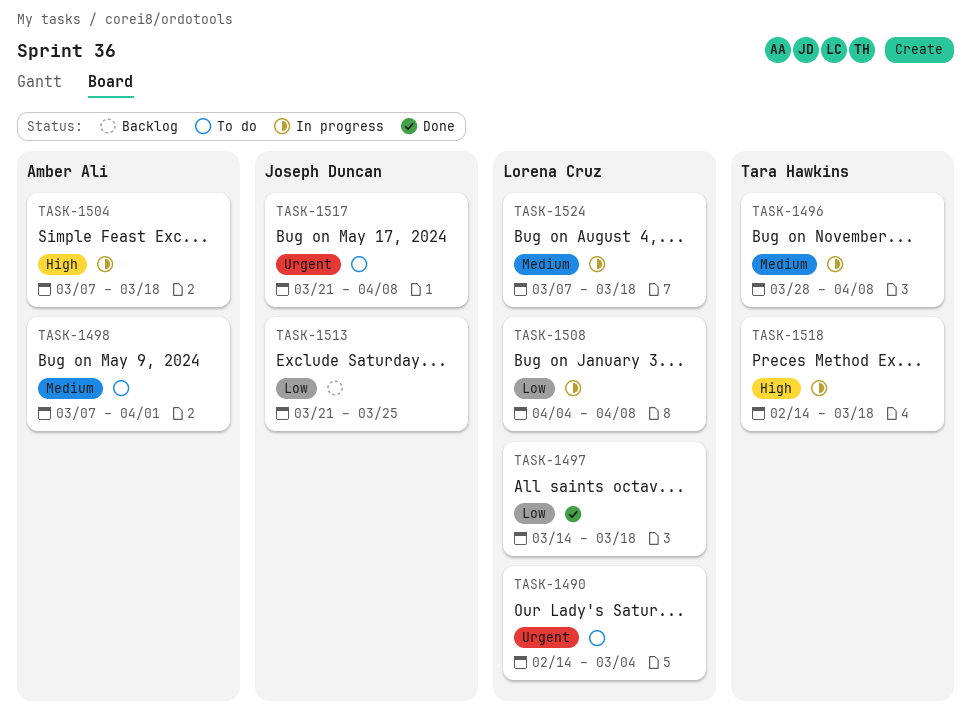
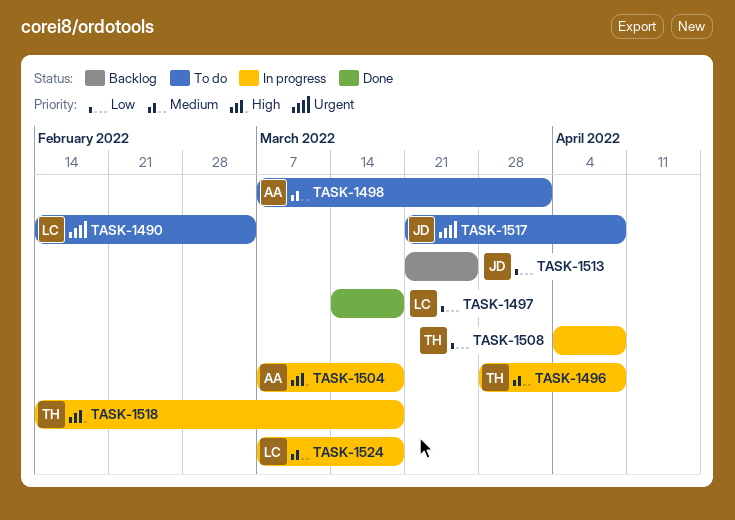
TASK-1508, owner: Lorena Cruz -> Tara Hawkins

